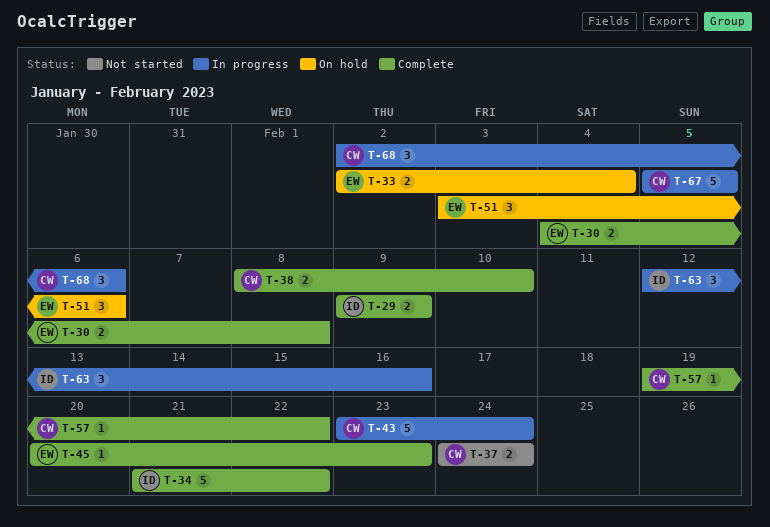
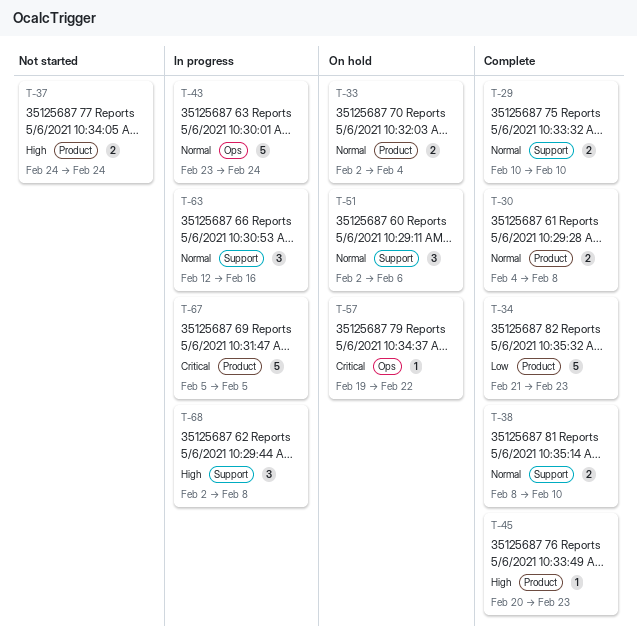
T-29, start: Feb 9 -> Feb 10
T-29, due: Feb 9 -> Feb 10
T-34, due: Feb 22 -> Feb 23
T-51, start: Feb 3 -> Feb 2
T-57, status: Complete -> On hold
T-68, due: Feb 6 -> Feb 8

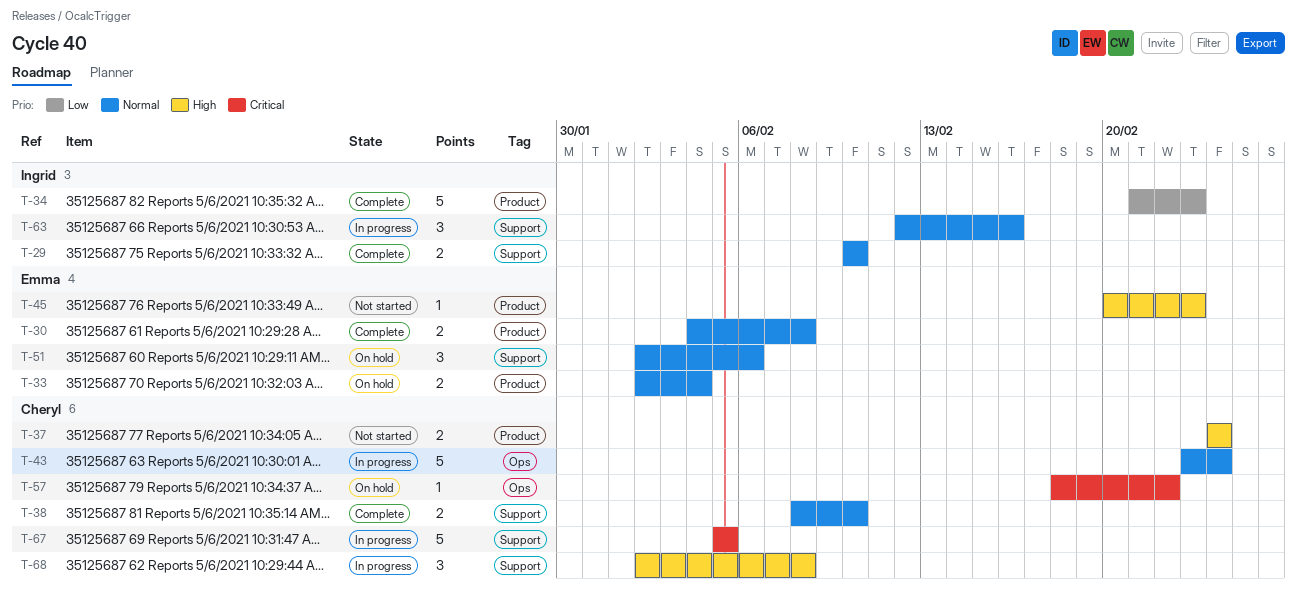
T-45, status: Complete -> Not started
T-57, start: Feb 19 -> Feb 18
T-67, label: Product -> Support

